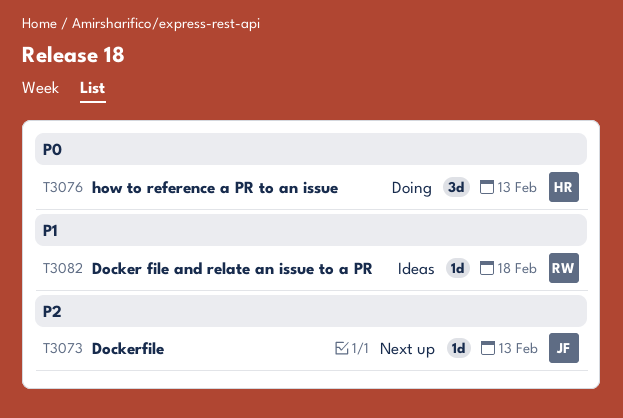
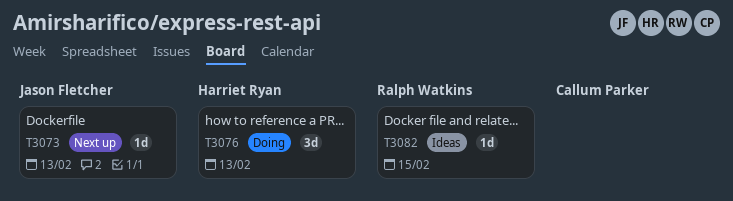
T3082, due: Feb 18 -> Feb 15

